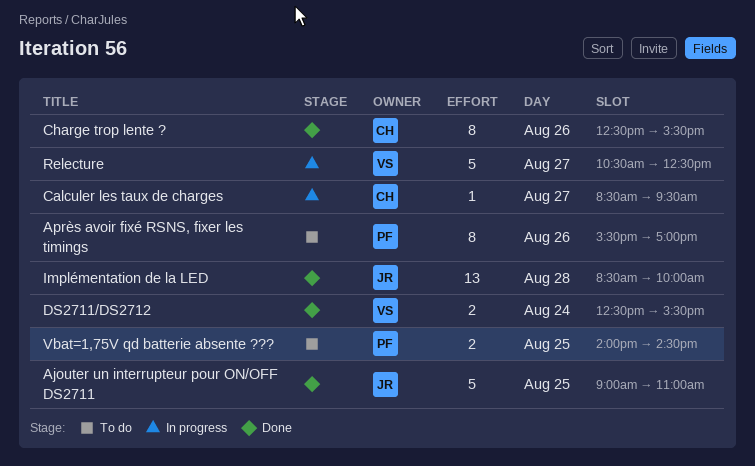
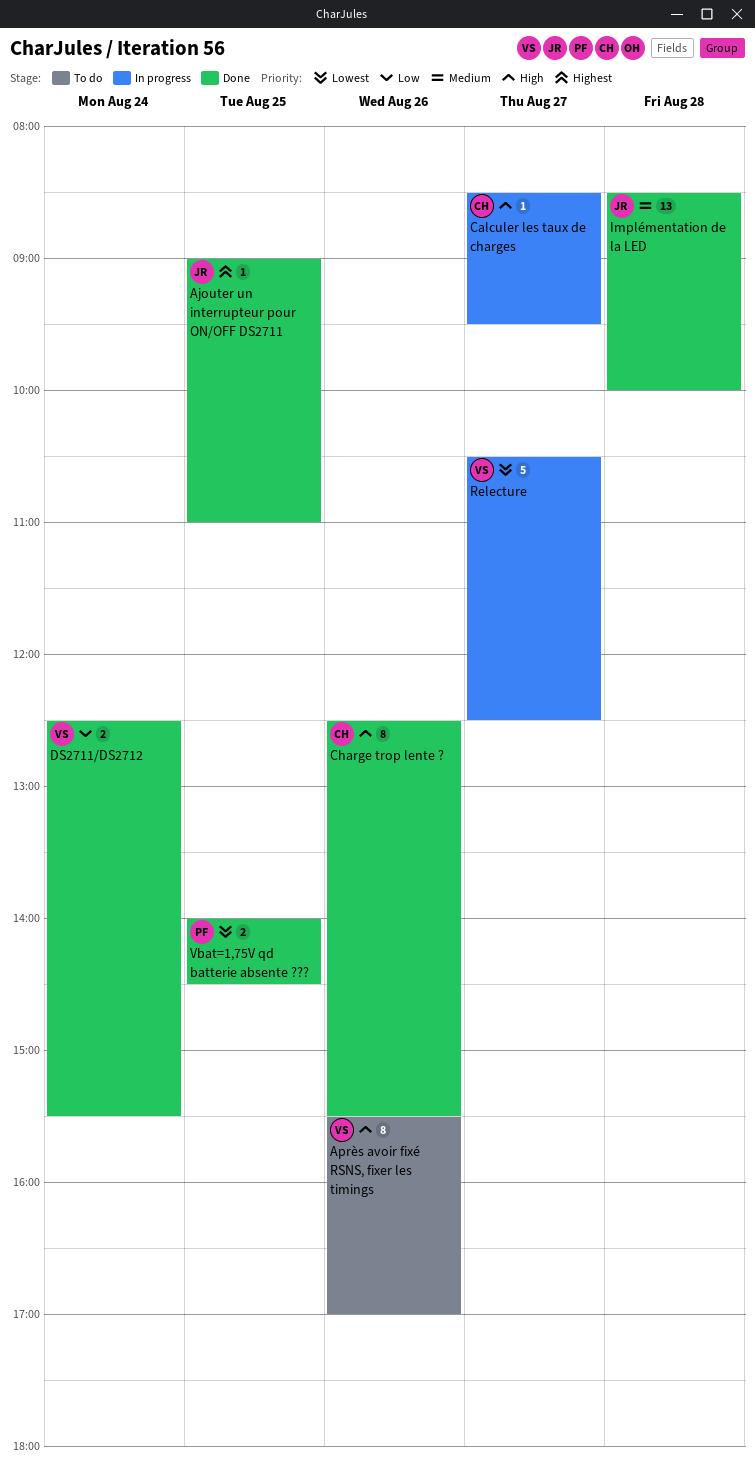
Ajouter un interrupteur pour ON/OFF DS2711, estimate: 5 -> 1
Après avoir fixé RSNS, fixer les timings, owner: PF -> VS
Vbat=1,75V qd batterie absente ???, status: To do -> Done

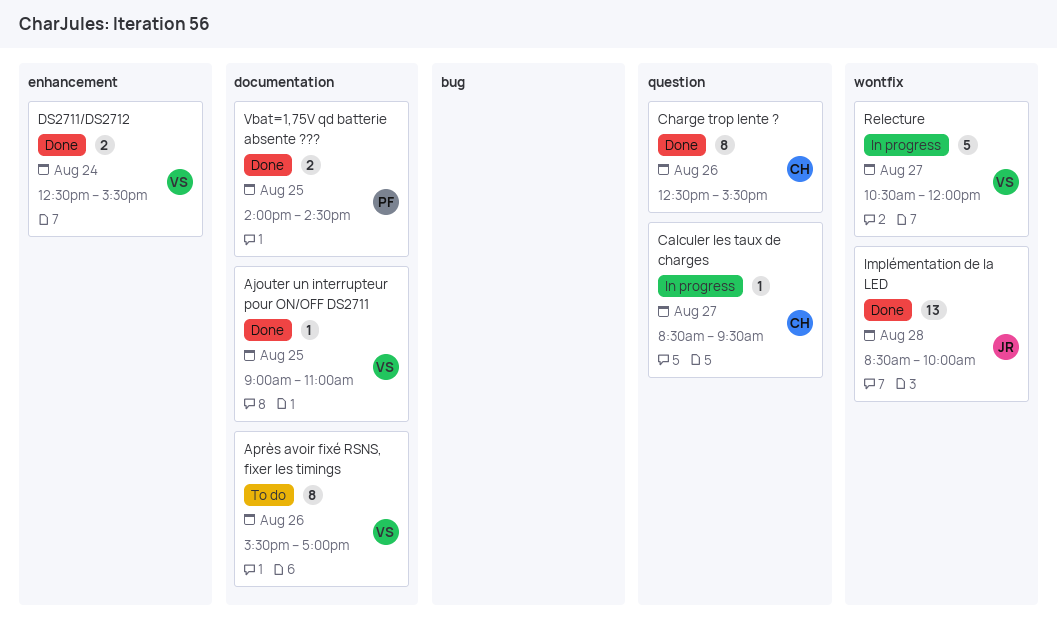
Ajouter un interrupteur pour ON/OFF DS2711, owner: JR -> VS
Relecture, ends: 12:30 -> 12:00

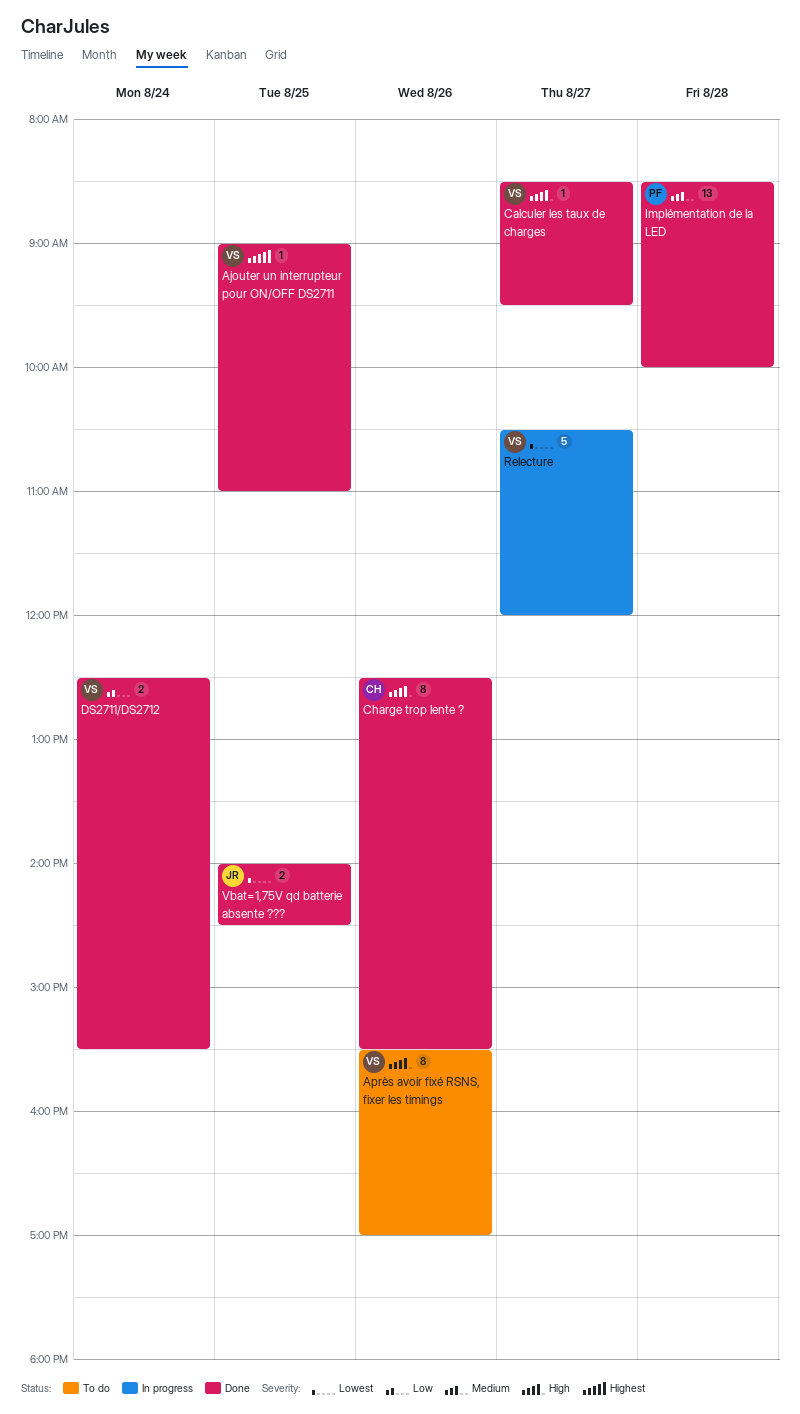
Calculer les taux de charges, status: In progress -> Done
Calculer les taux de charges, owner: CH -> VS
Implémentation de la LED, owner: JR -> PF
Vbat=1,75V qd batterie absente ???, owner: PF -> JR

